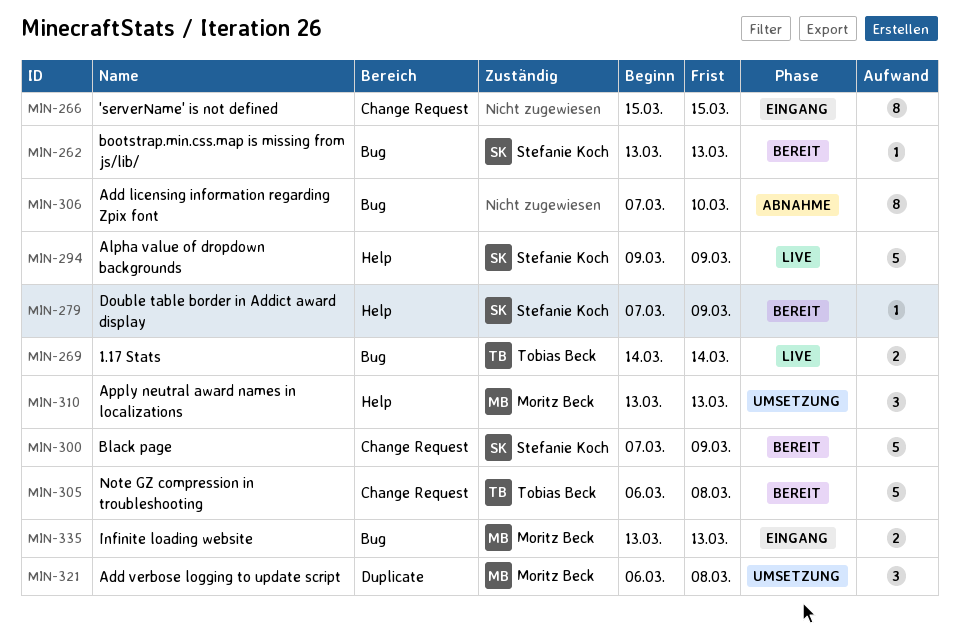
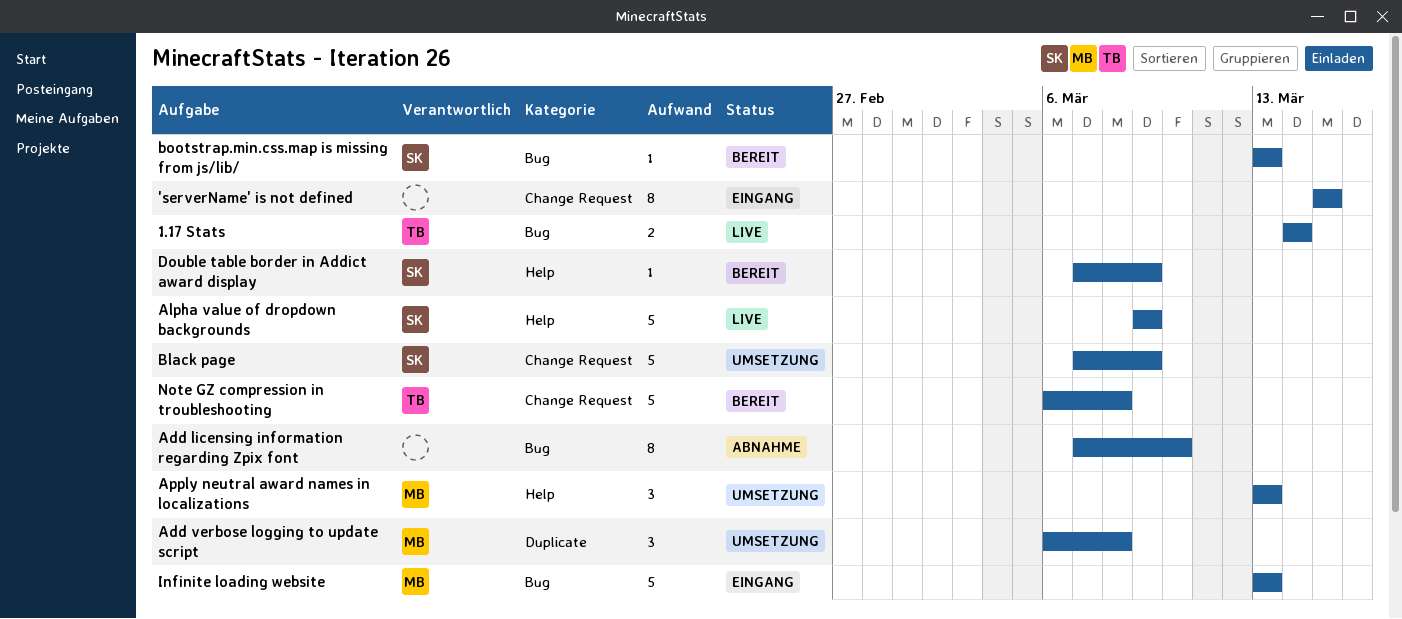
Black page, status: Bereit -> Umsetzung
Infinite loading website, estimate: 2 -> 5

